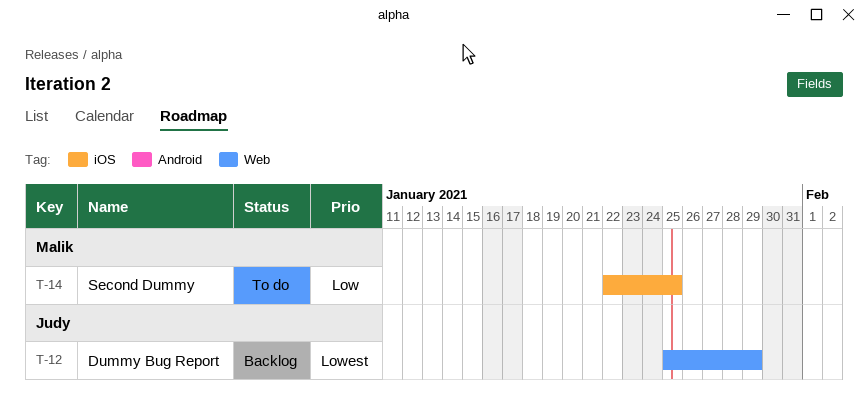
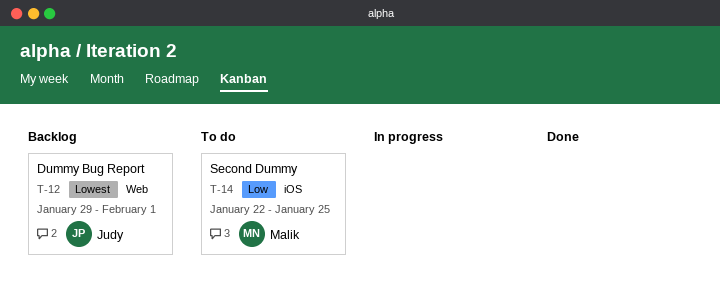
T-12, start: Jan 25 -> Jan 29
T-12, due: Jan 29 -> Feb 1

